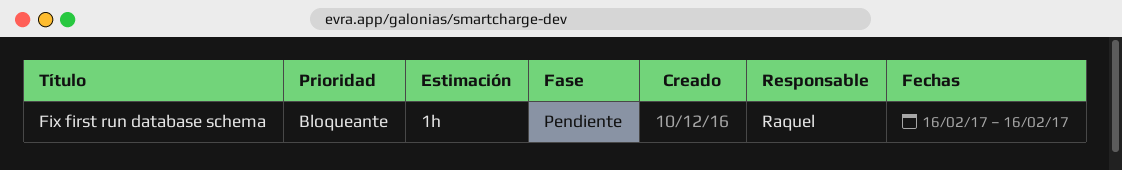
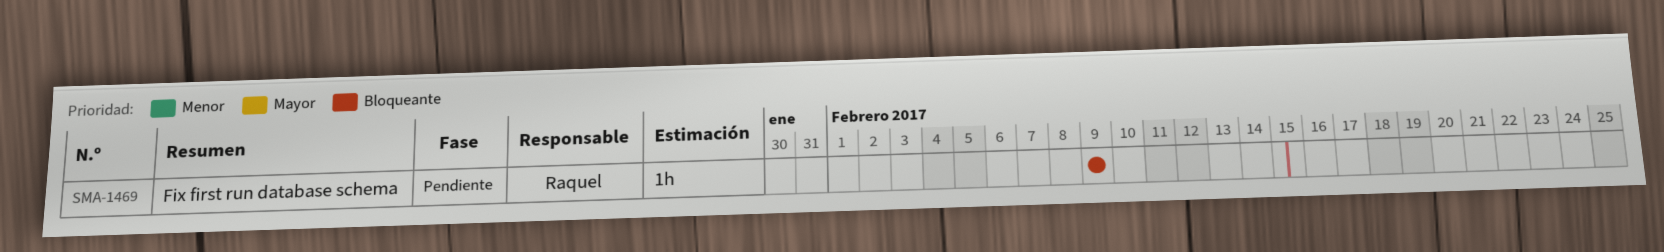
Fix first run database schema, start: Feb 16 -> Feb 9
Fix first run database schema, due: Feb 16 -> Feb 9

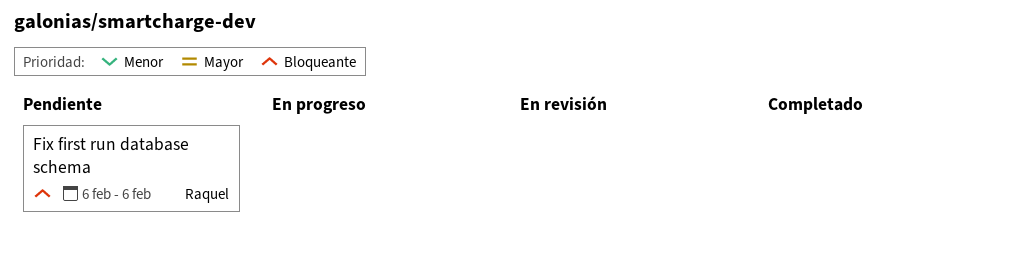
Fix first run database schema, start: Feb 9 -> Feb 6
Fix first run database schema, due: Feb 9 -> Feb 6

